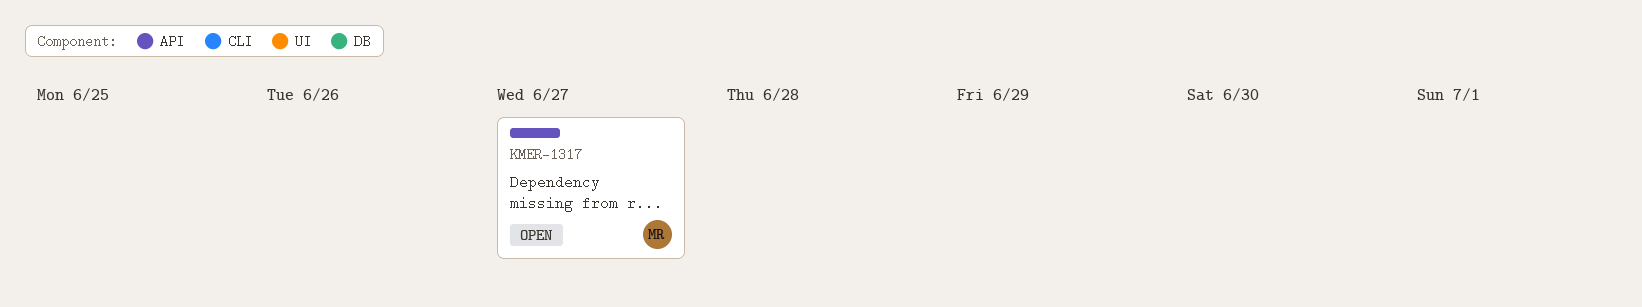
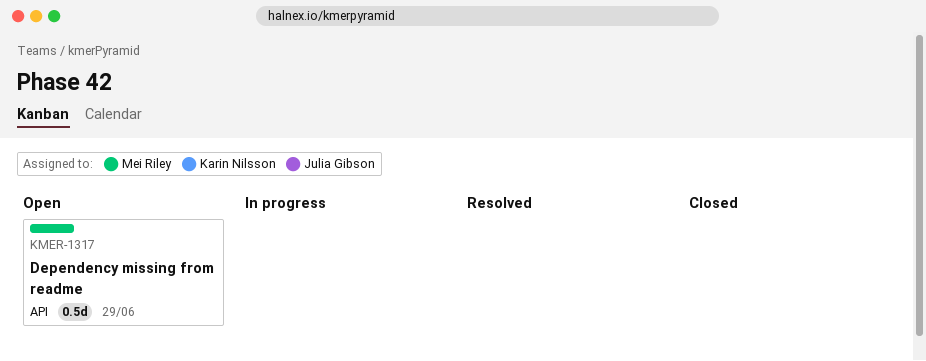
KMER-1317, due: Jun 27 -> Jun 29

